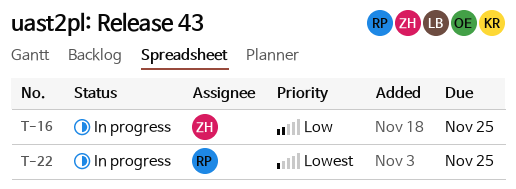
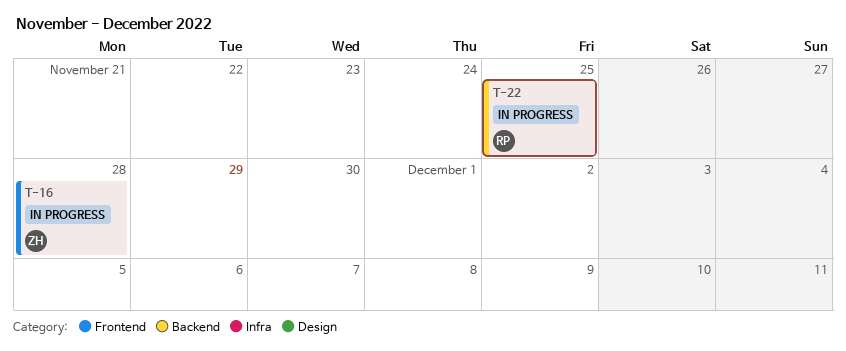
T-16, due: Nov 25 -> Nov 28

